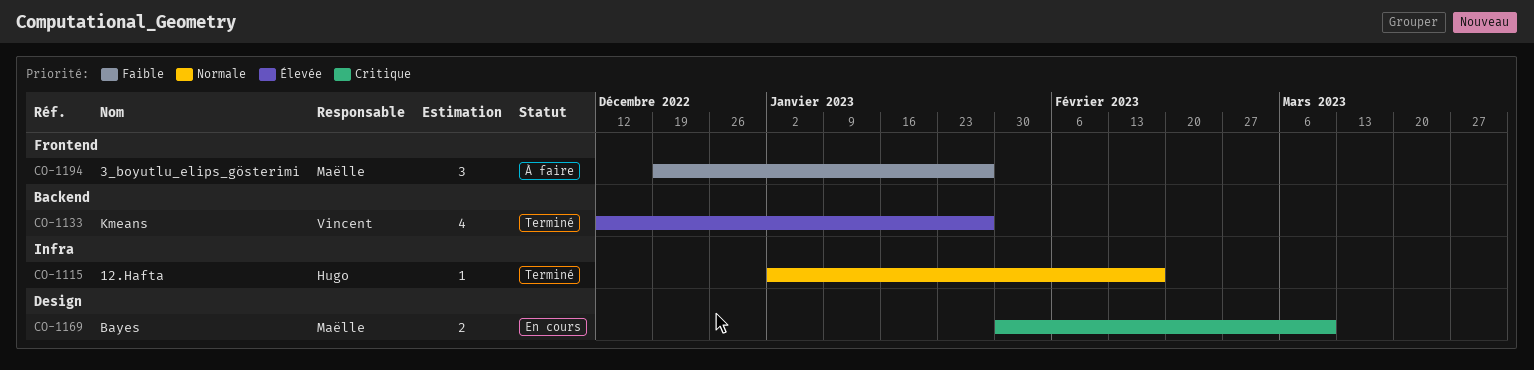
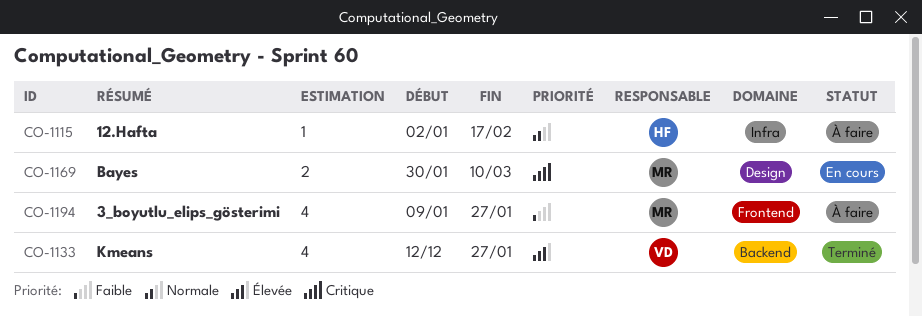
CO-1115, status: Terminé -> À faire
CO-1194, estimate: 3 -> 4
CO-1194, start: Dec 19 -> Jan 9

